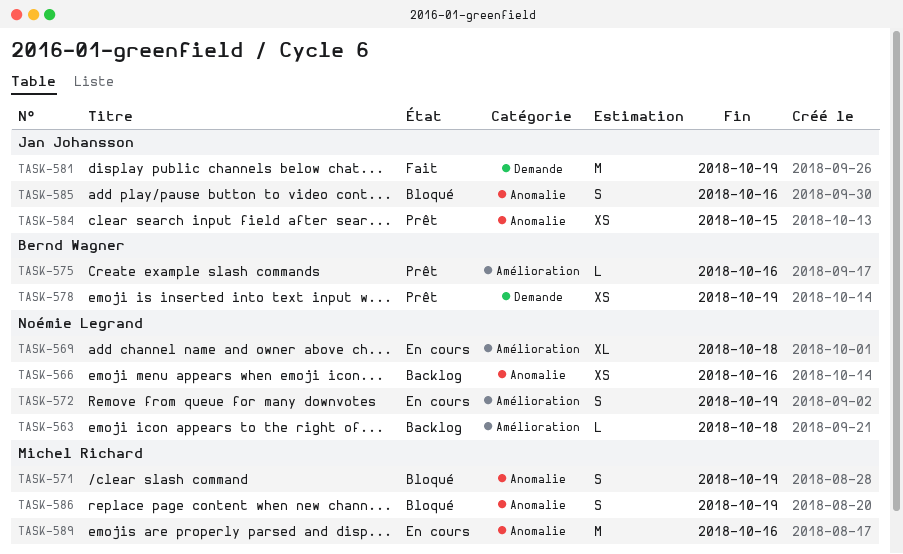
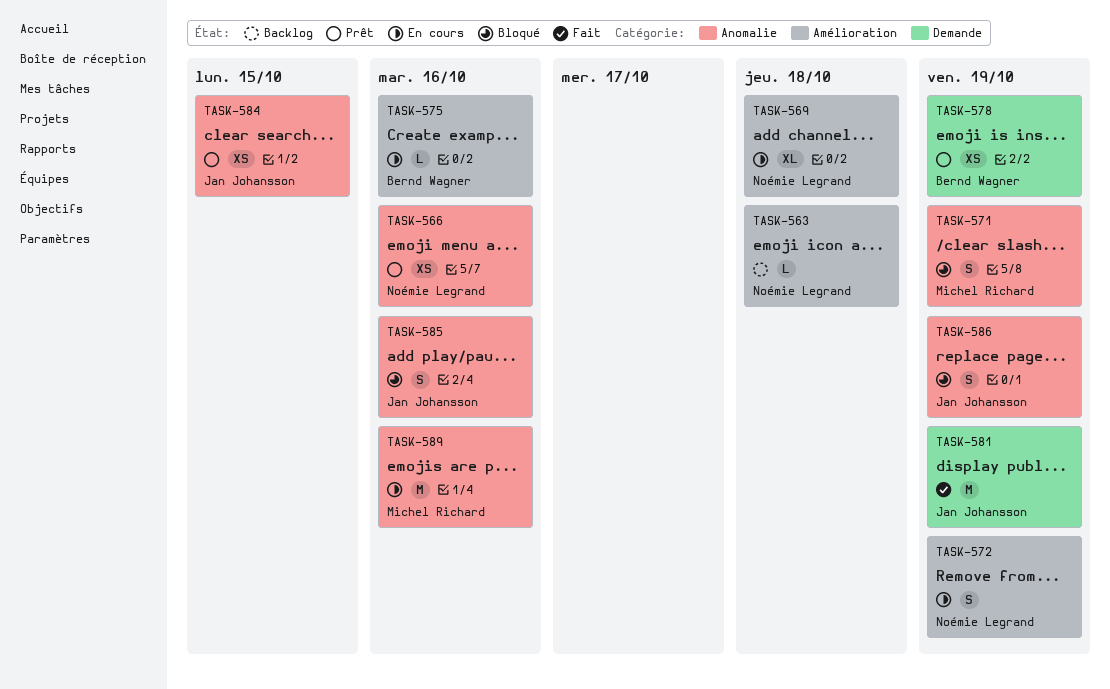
TASK-566, status: Backlog -> Prêt
TASK-575, status: Prêt -> En cours
TASK-586, owner: Michel Richard -> Jan Johansson

